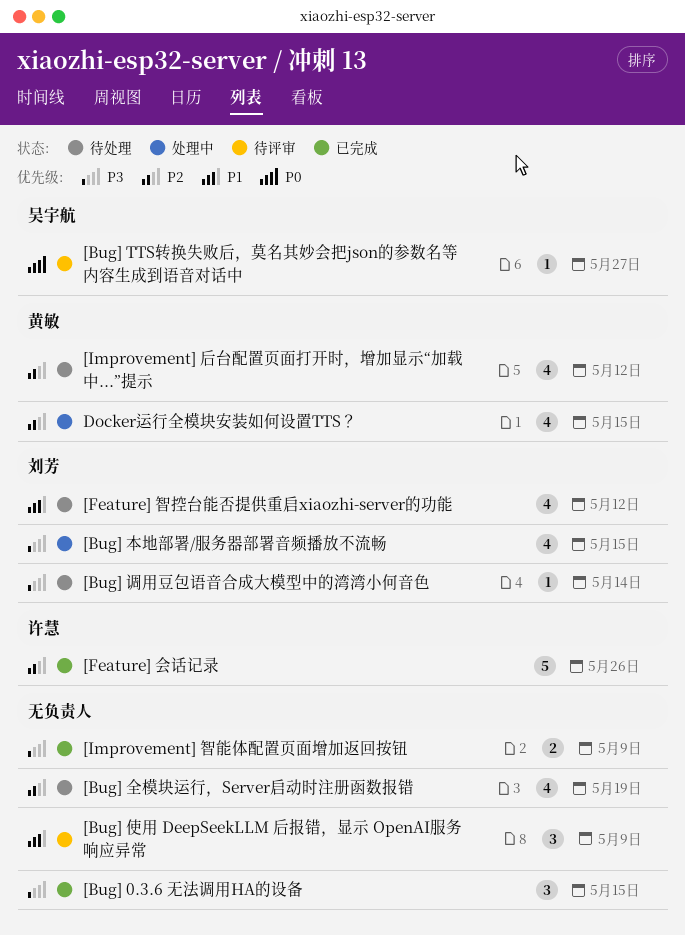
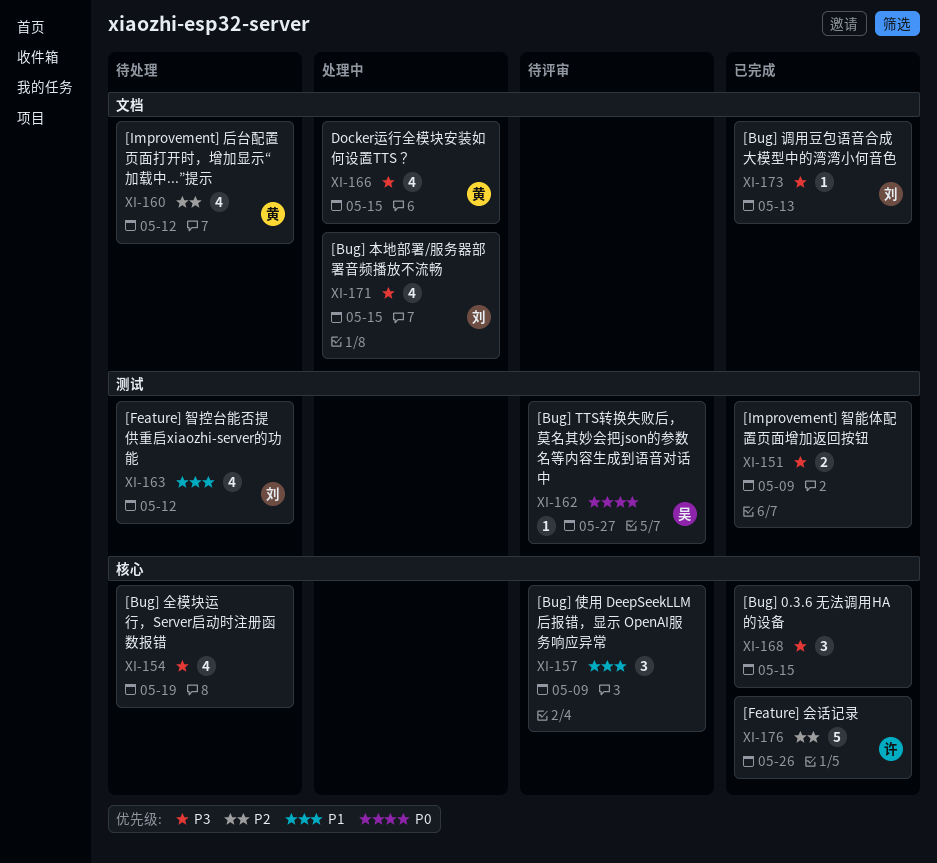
[Bug] 全模块运行，Server启动时注册函数报错, priority: P2 -> P3
[Bug] 调用豆包语音合成大模型中的湾湾小何音色, status: 待处理 -> 已完成
[Bug] 调用豆包语音合成大模型中的湾湾小何音色, due: May 14 -> May 13
Docker运行全模块安装如何设置TTS？, priority: P2 -> P3

